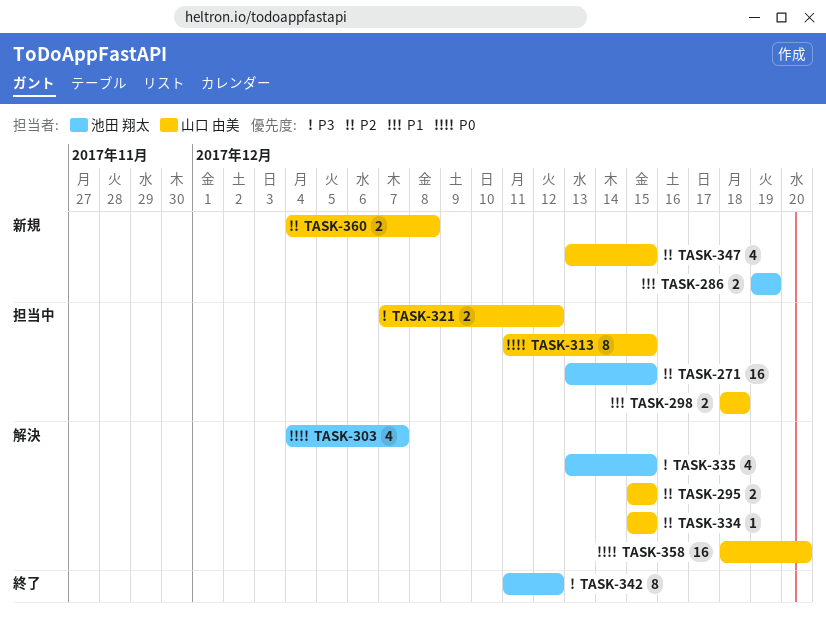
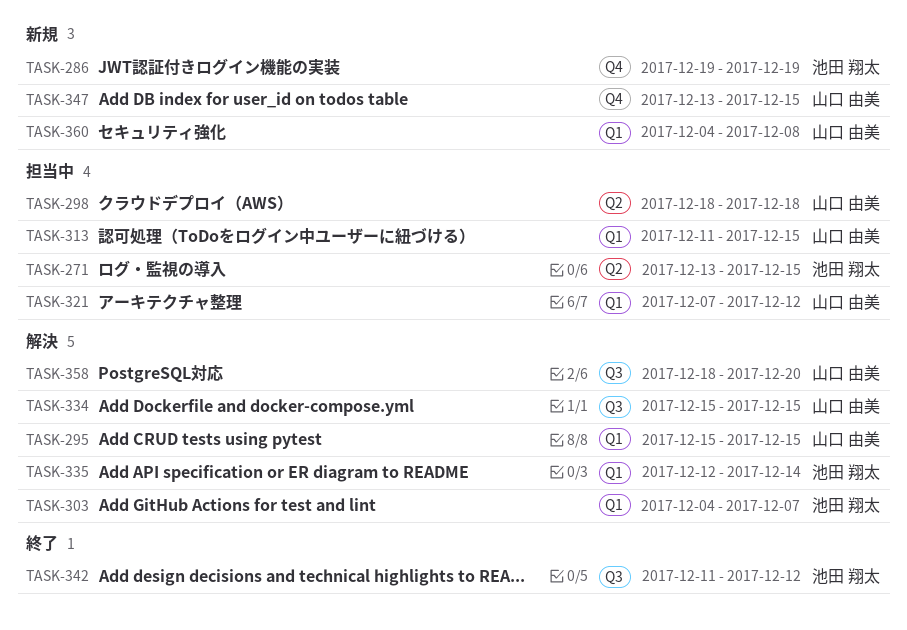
TASK-335, start: Dec 13 -> Dec 12
TASK-335, due: Dec 15 -> Dec 14

